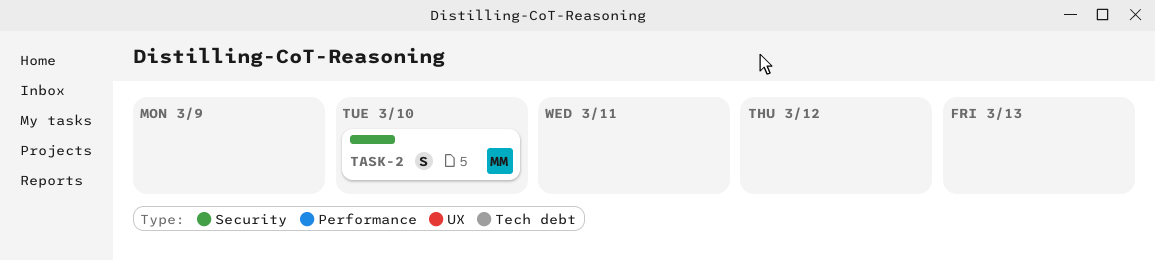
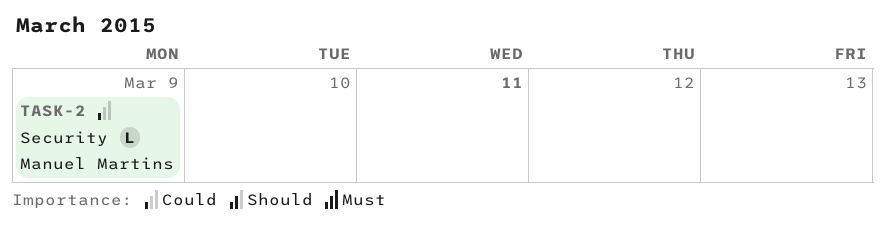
TASK-2, estimate: S -> L
TASK-2, due: Mar 10 -> Mar 9

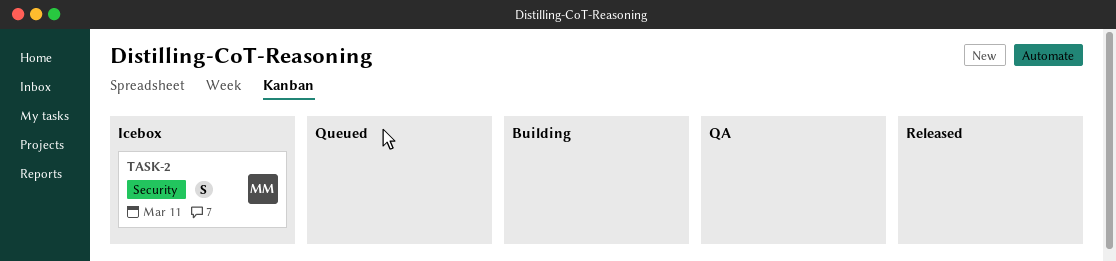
TASK-2, estimate: L -> S
TASK-2, due: Mar 9 -> Mar 11

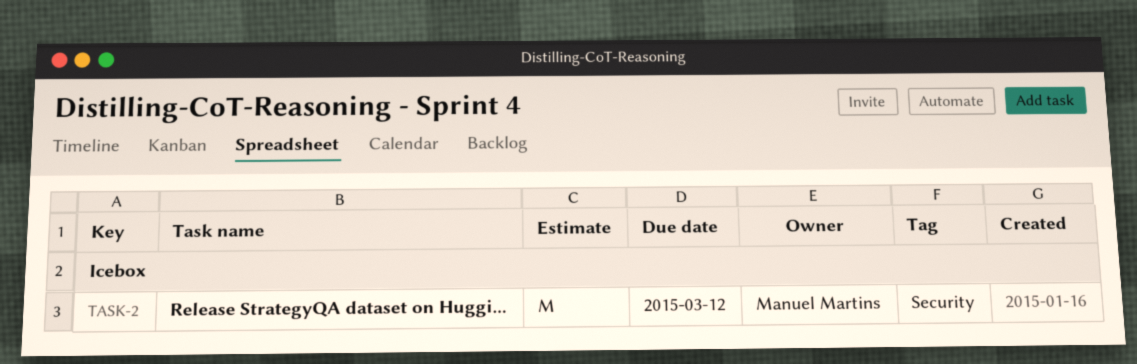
TASK-2, estimate: S -> M
TASK-2, due: Mar 11 -> Mar 12

